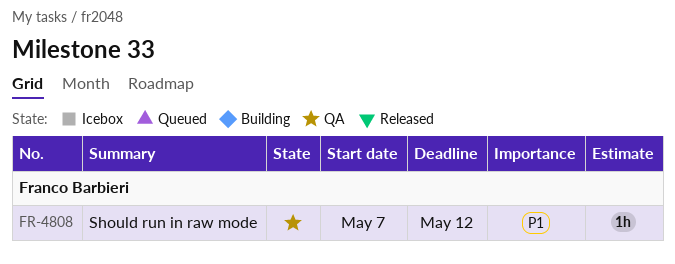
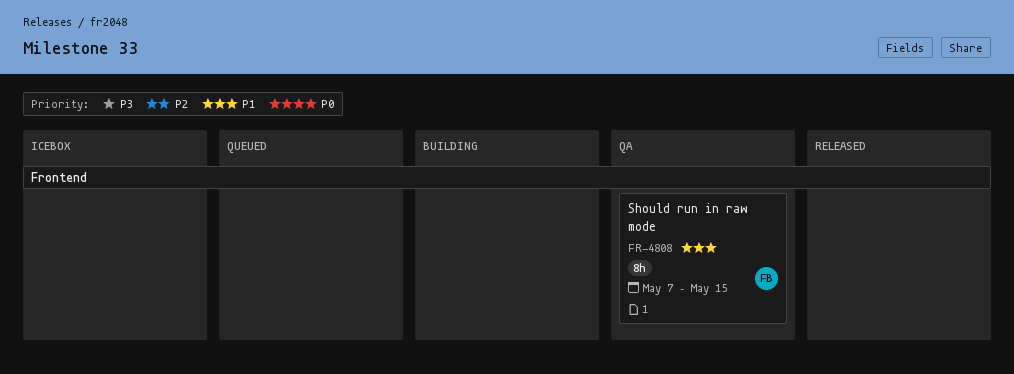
FR-4808, estimate: 1h -> 8h
FR-4808, due: May 12 -> May 15

